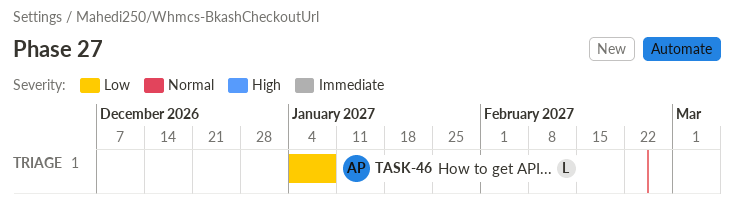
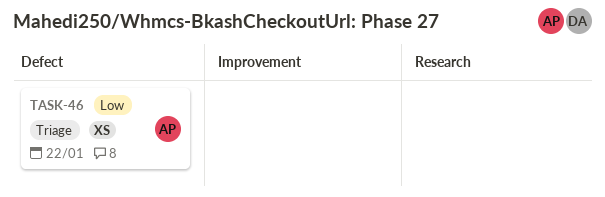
TASK-46, estimate: L -> XS
TASK-46, due: Jan 8 -> Jan 22

